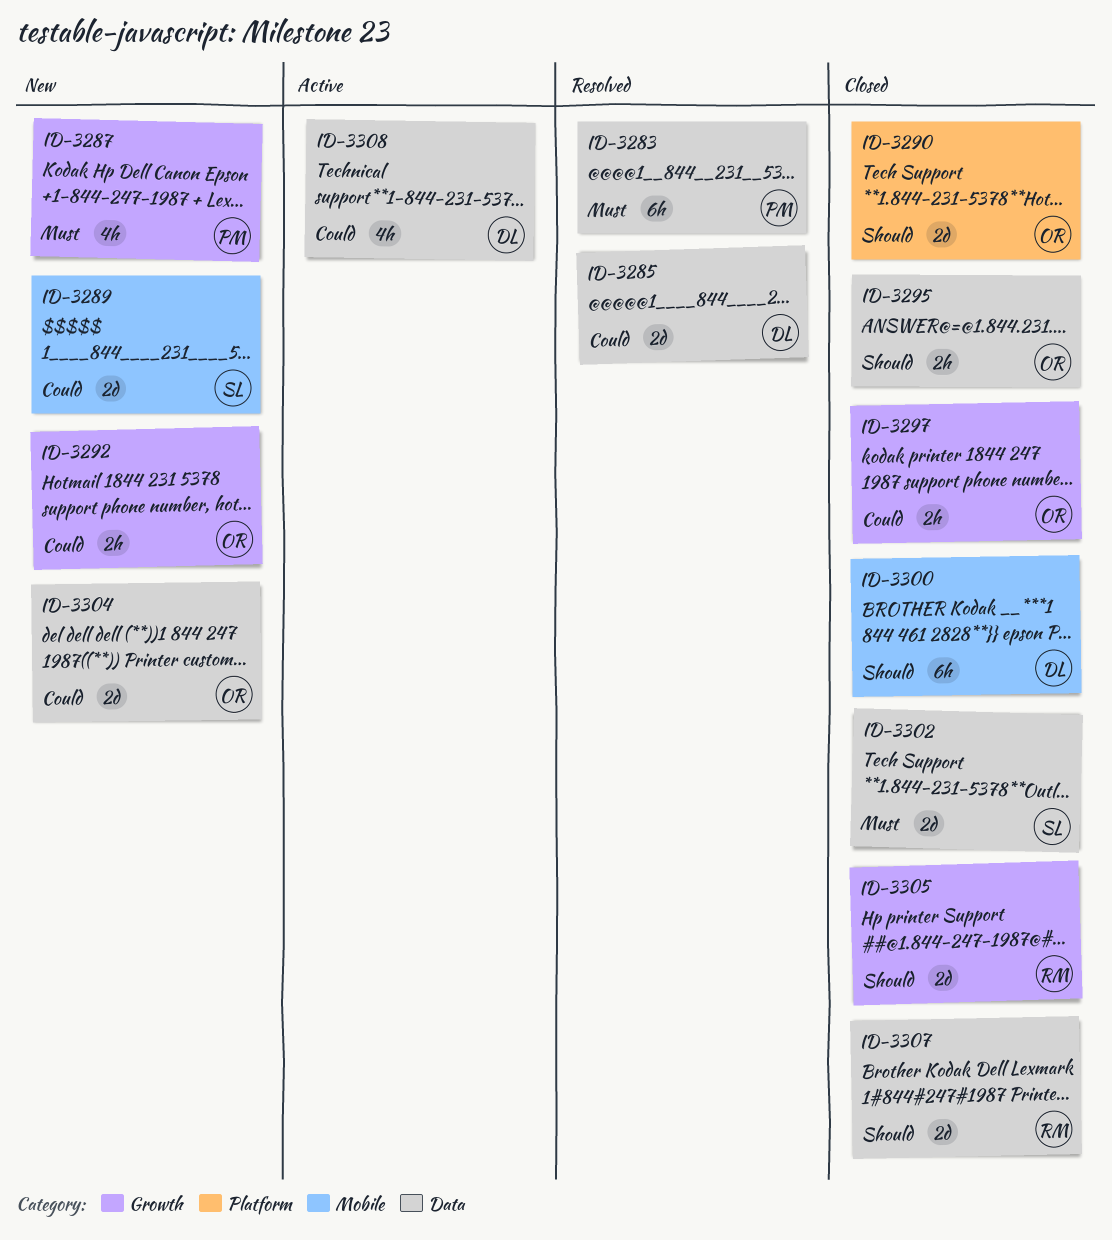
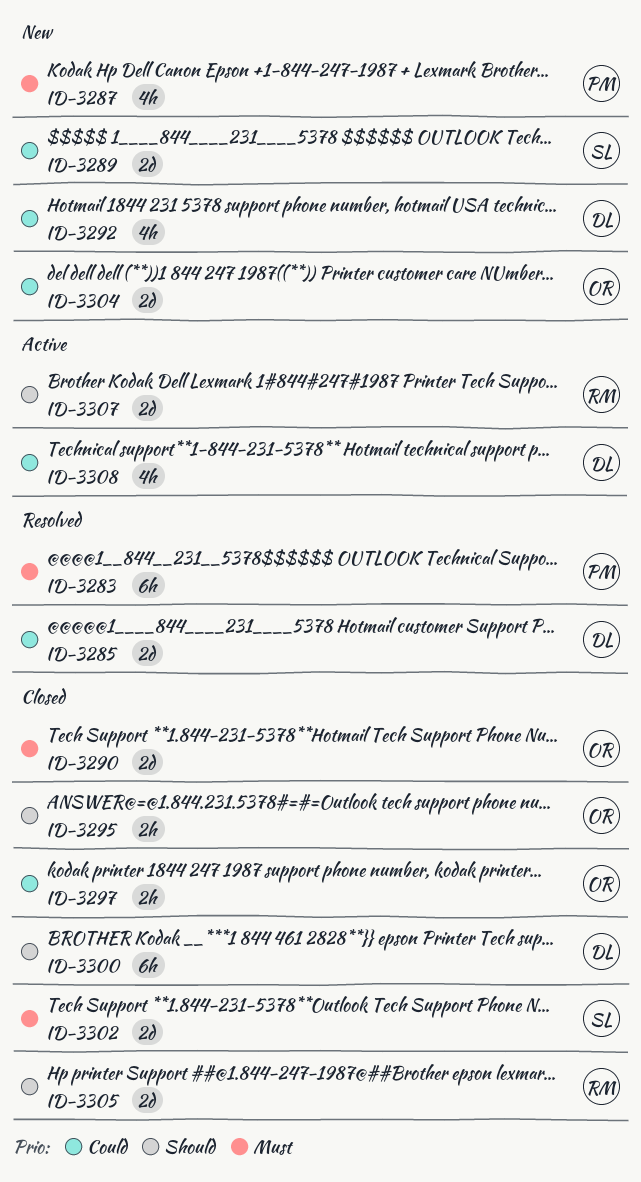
ID-3290, priority: Should -> Must
ID-3292, owner: OR -> DL
ID-3292, estimate: 2h -> 4h
ID-3307, status: Closed -> Active

